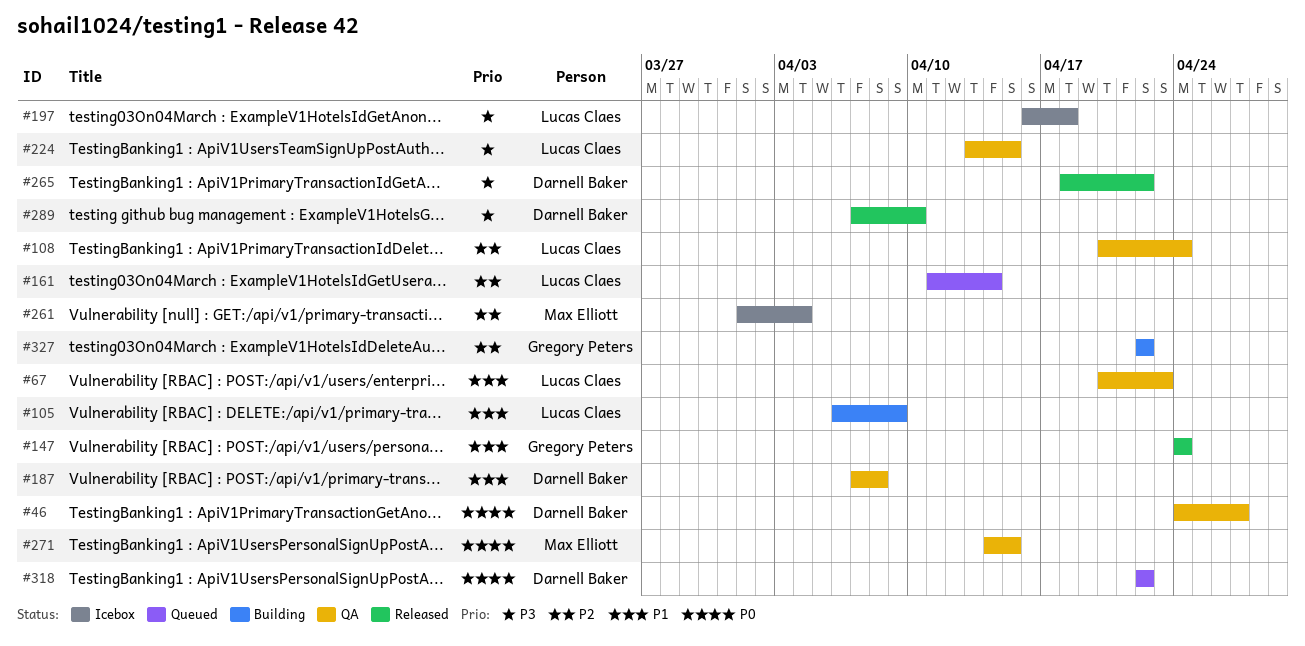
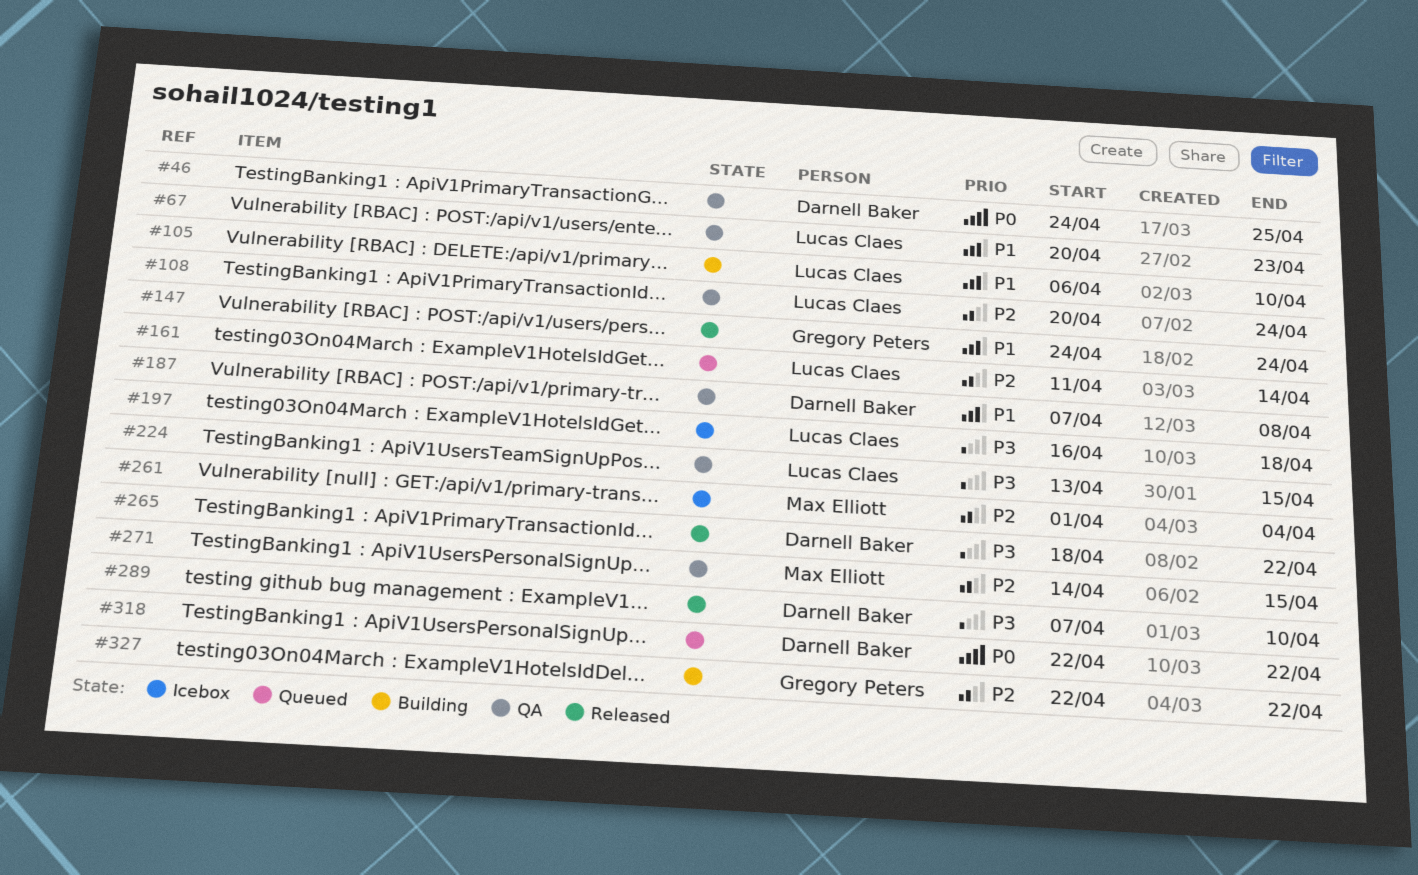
#46, due: Apr 27 -> Apr 25
#105, due: Apr 9 -> Apr 10
#271, priority: P0 -> P2

